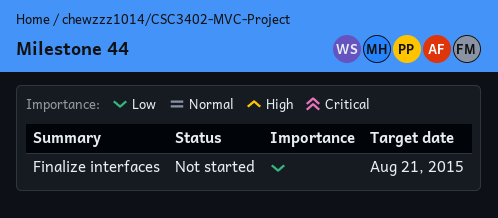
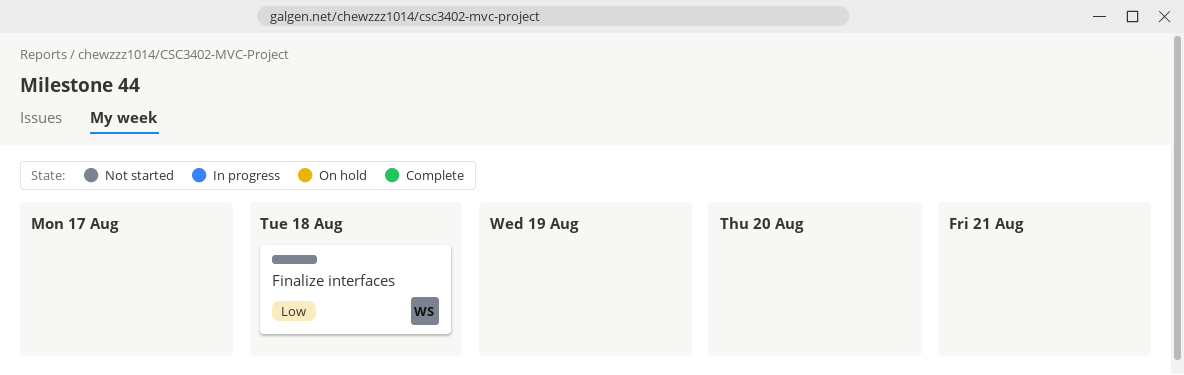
Finalize interfaces, due: Aug 21 -> Aug 18

